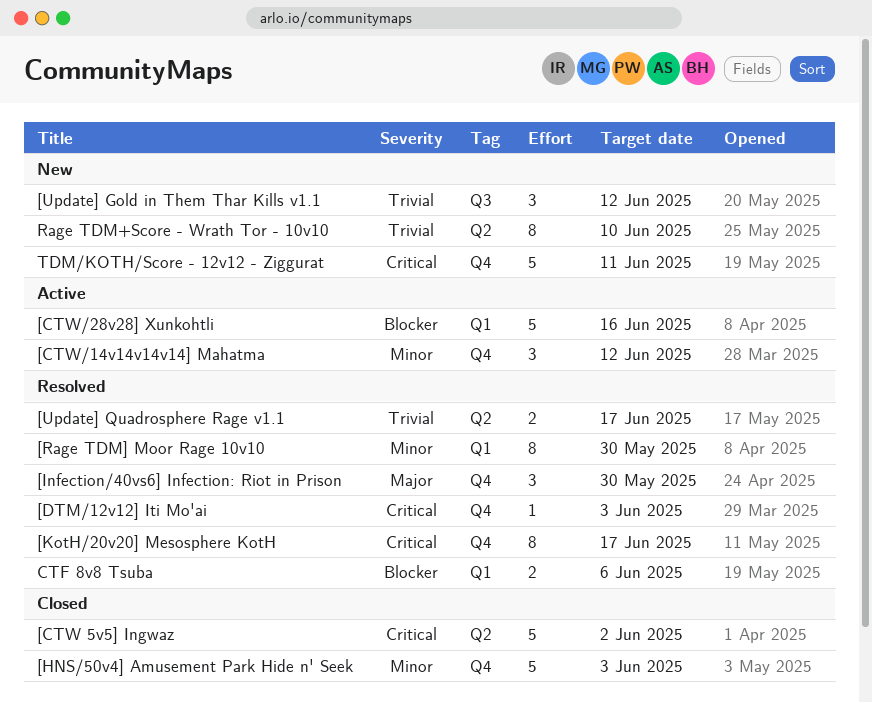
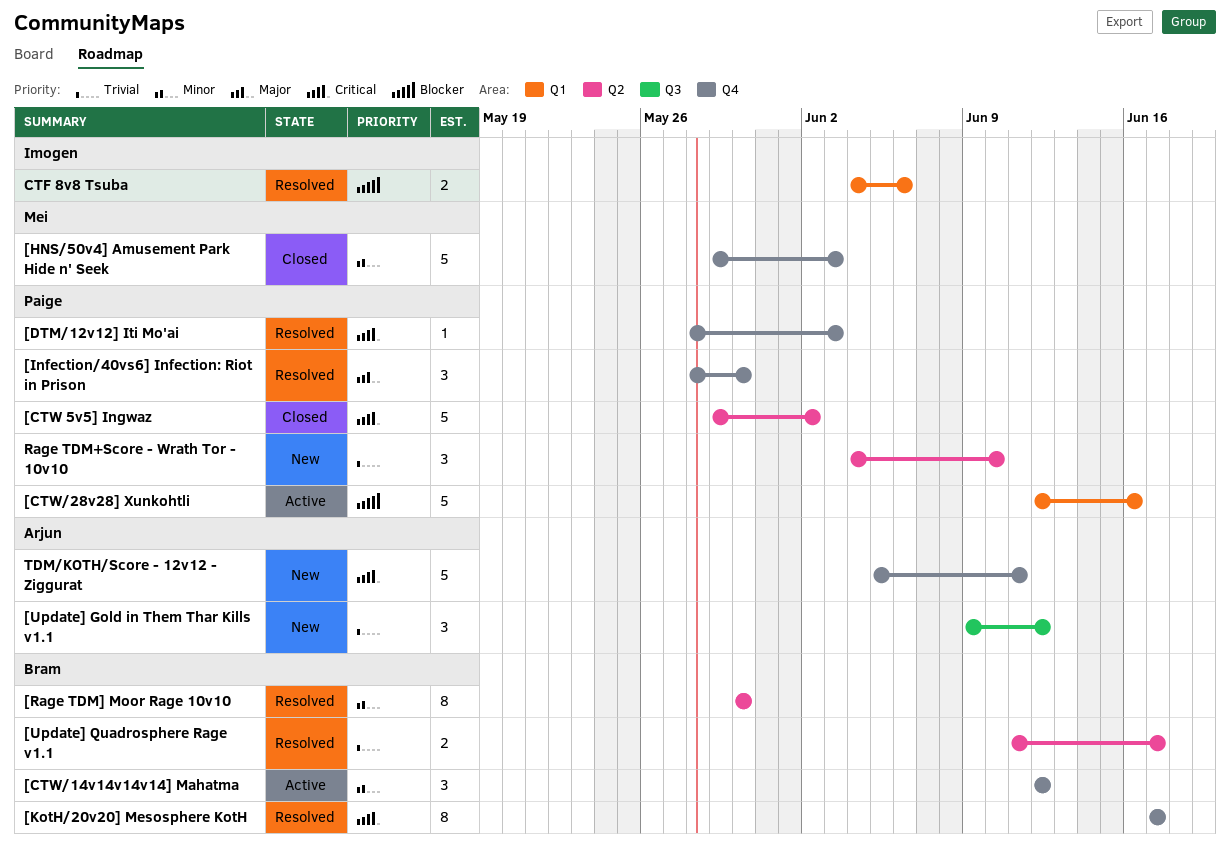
[Rage TDM] Moor Rage 10v10, label: Q1 -> Q2
Rage TDM+Score - Wrath Tor - 10v10, estimate: 8 -> 3

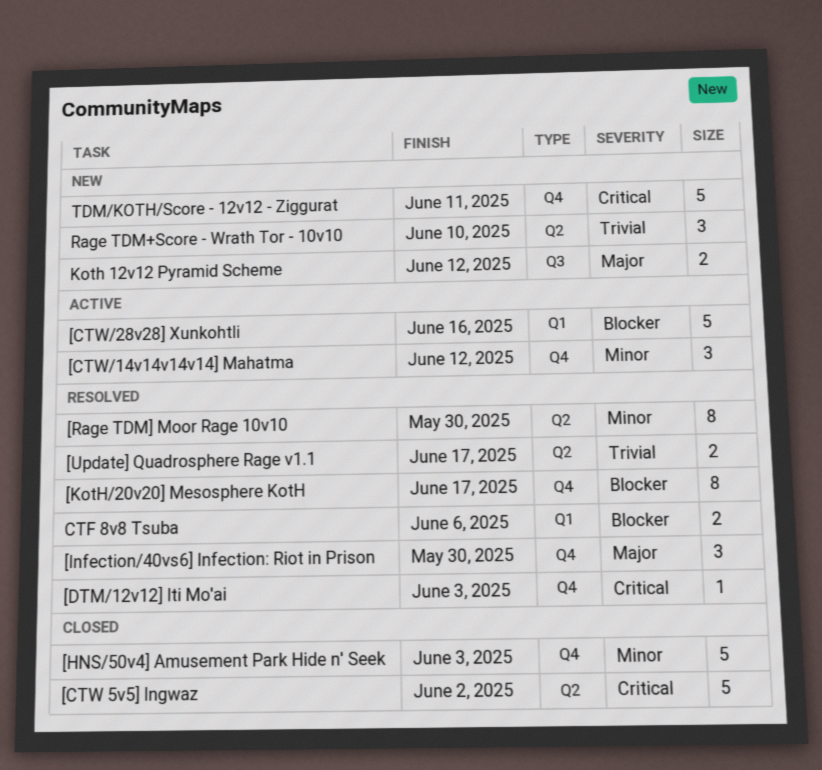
[KotH/20v20] Mesosphere KotH, priority: Critical -> Blocker
[Update] Gold in Them Thar Kills v1.1: present -> none
Koth 12v12 Pyramid Scheme: none -> present

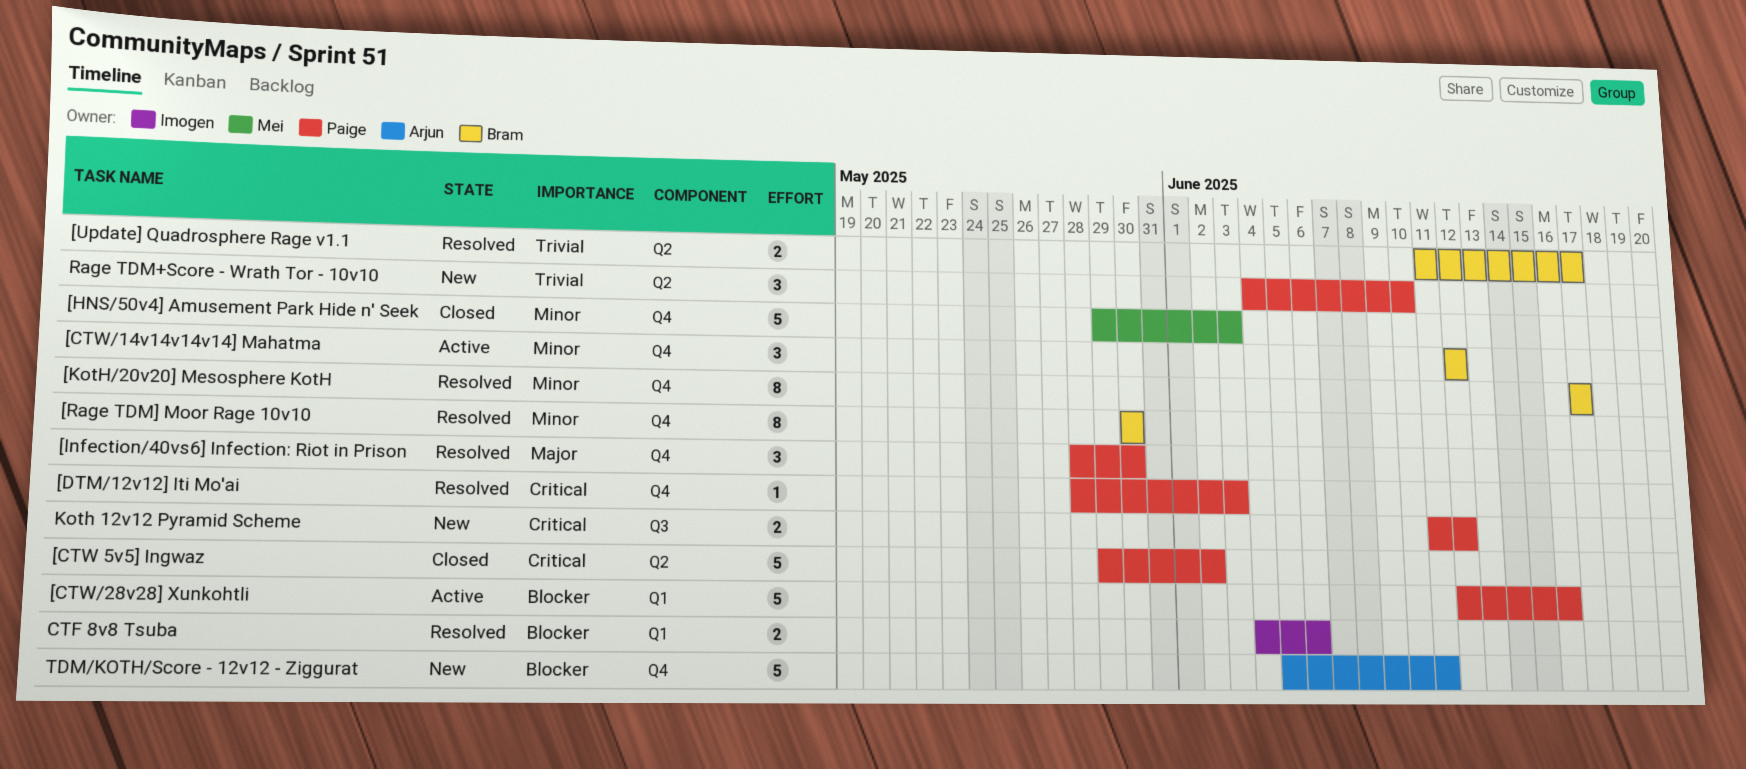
[KotH/20v20] Mesosphere KotH, priority: Blocker -> Minor
[Rage TDM] Moor Rage 10v10, label: Q2 -> Q4
Koth 12v12 Pyramid Scheme, priority: Major -> Critical
TDM/KOTH/Score - 12v12 - Ziggurat, priority: Critical -> Blocker

